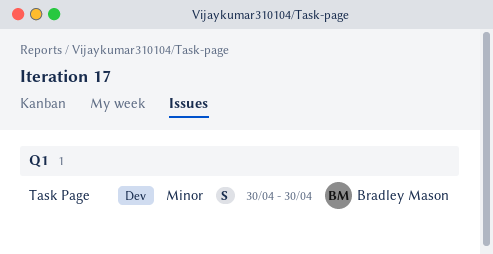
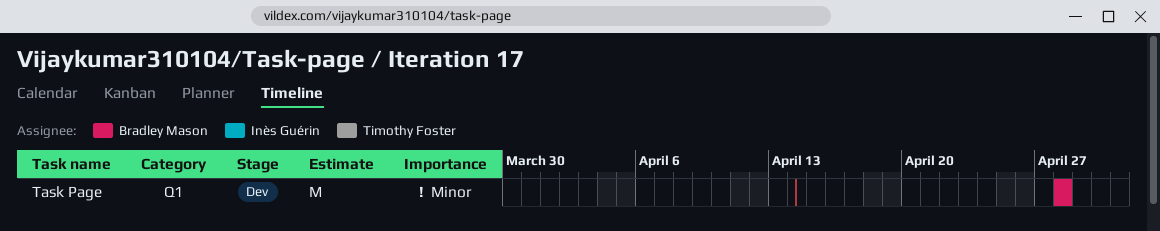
Task Page, estimate: S -> M
Task Page, start: Apr 30 -> Apr 28
Task Page, due: Apr 30 -> Apr 28

